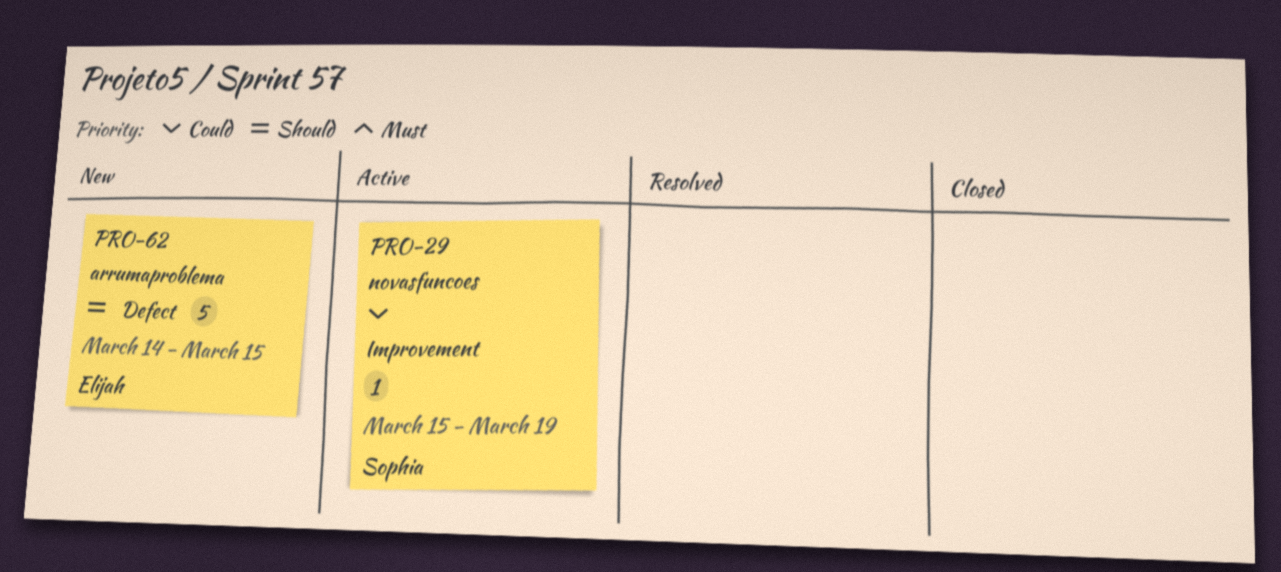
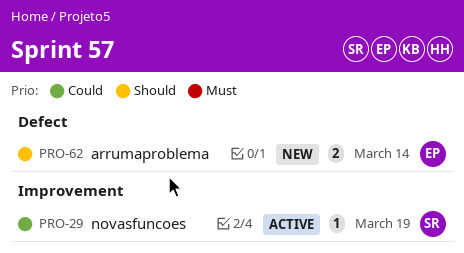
PRO-62, estimate: 5 -> 2
PRO-62, due: Mar 15 -> Mar 14

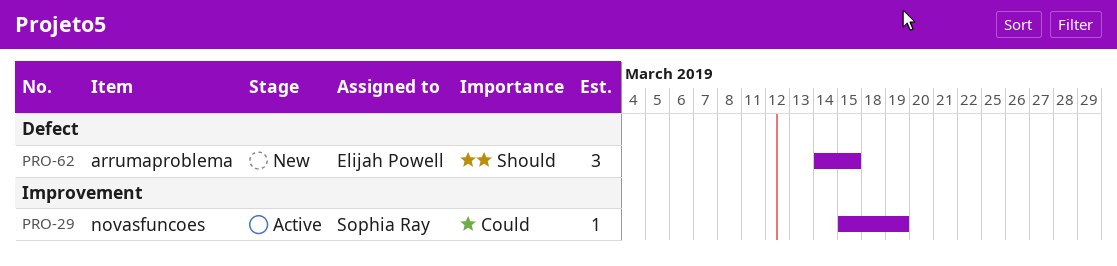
PRO-62, estimate: 2 -> 3
PRO-62, due: Mar 14 -> Mar 15

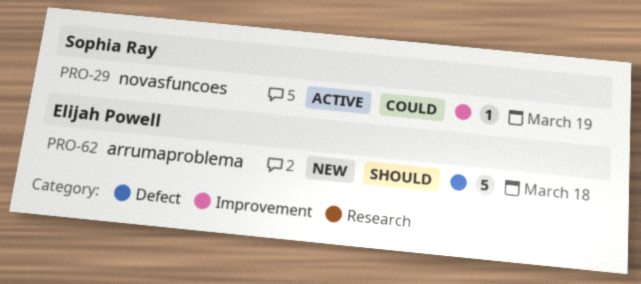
PRO-62, estimate: 3 -> 5
PRO-62, due: Mar 15 -> Mar 18

